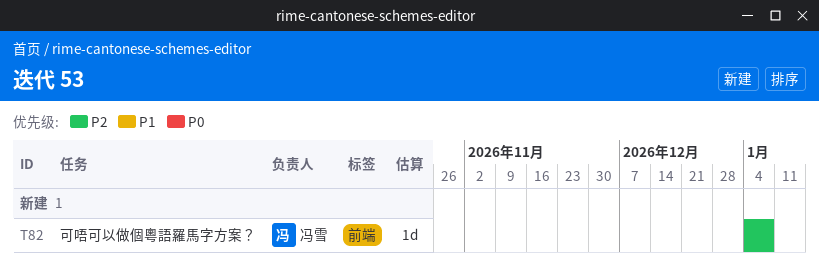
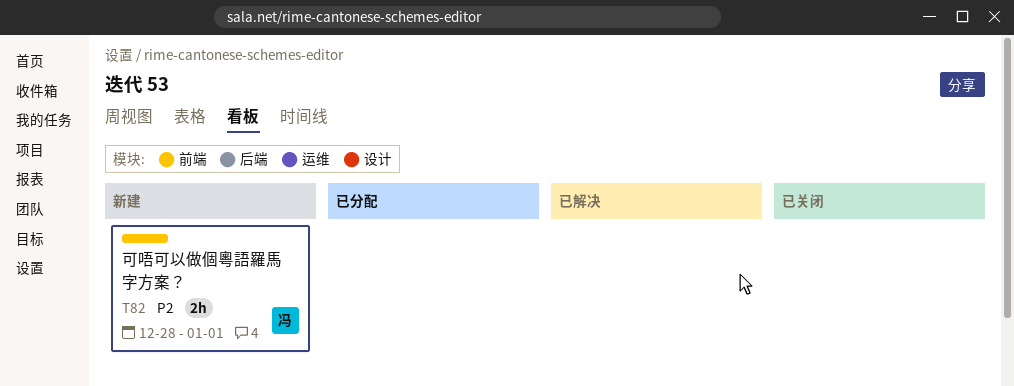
T82, estimate: 1d -> 2h
T82, start: Jan 4 -> Dec 28
T82, due: Jan 8 -> Jan 1

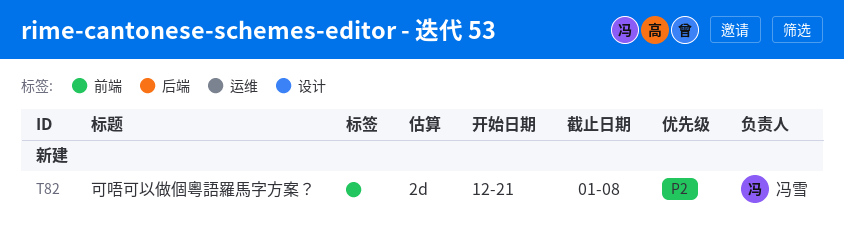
T82, estimate: 2h -> 2d
T82, start: Dec 28 -> Dec 21
T82, due: Jan 1 -> Jan 8

